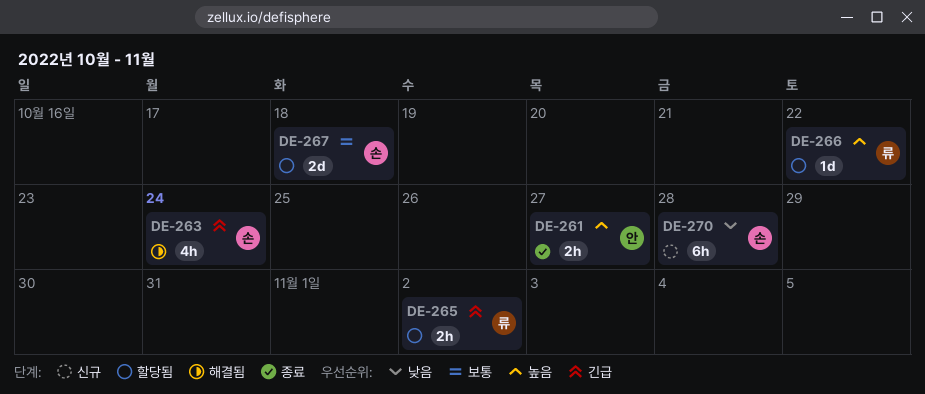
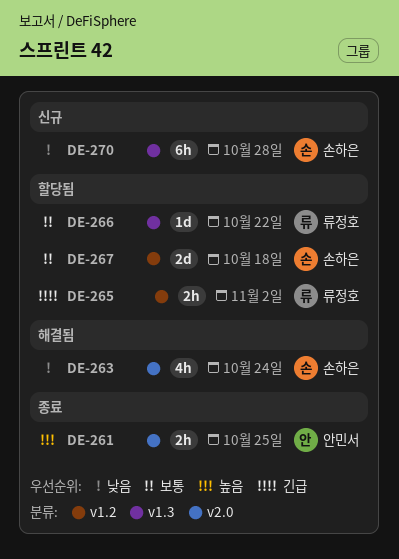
DE-261, due: Oct 27 -> Oct 25
DE-263, priority: 긴급 -> 낮음
DE-266, priority: 높음 -> 보통

